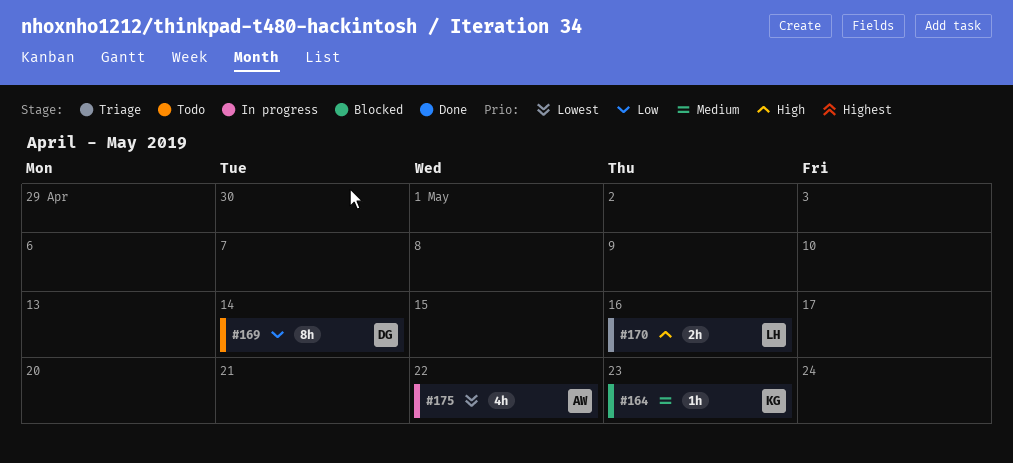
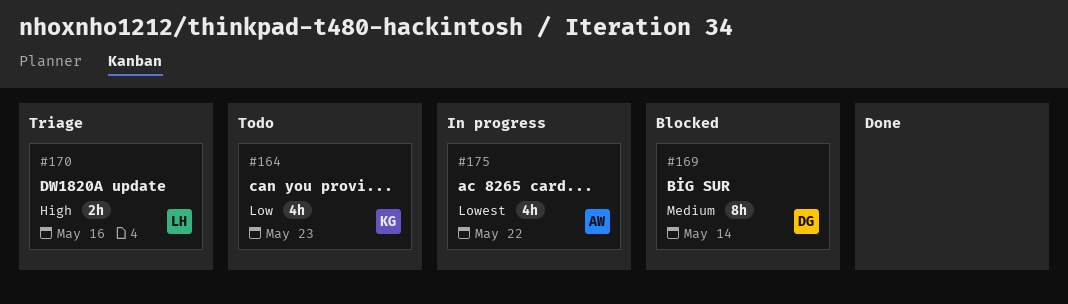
#164, status: Blocked -> Todo
#164, priority: Medium -> Low
#164, estimate: 1h -> 4h
#169, status: Todo -> Blocked
#169, priority: Low -> Medium

